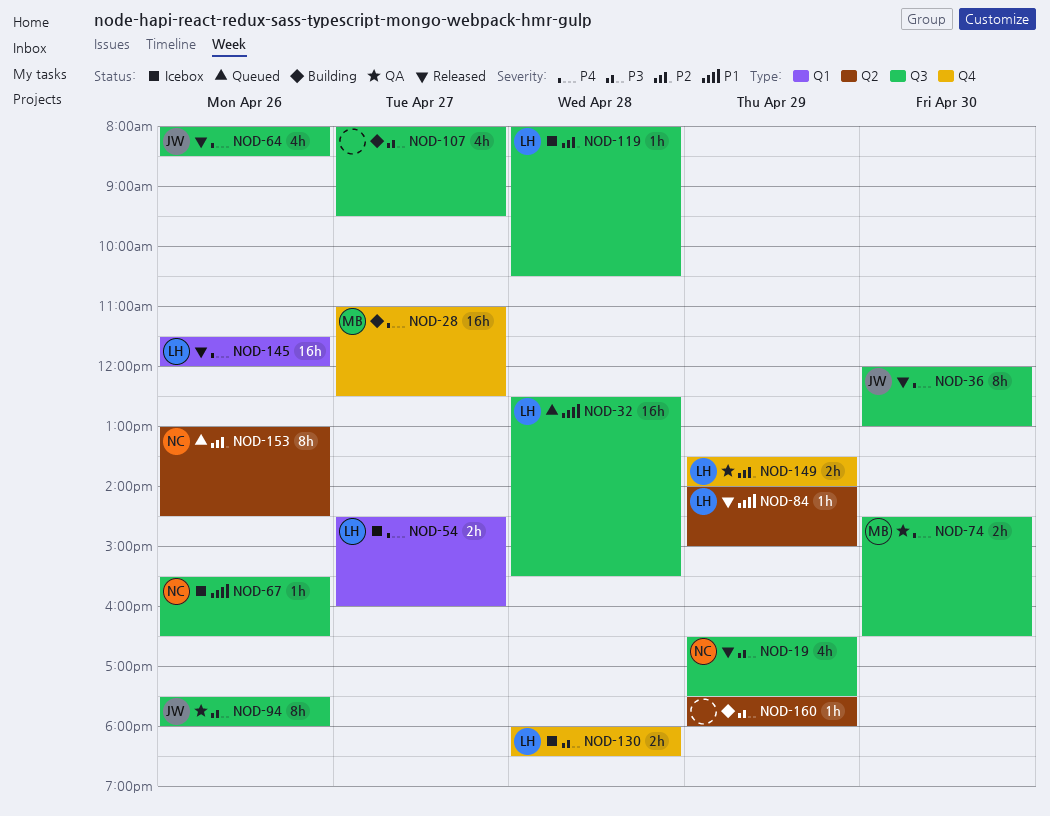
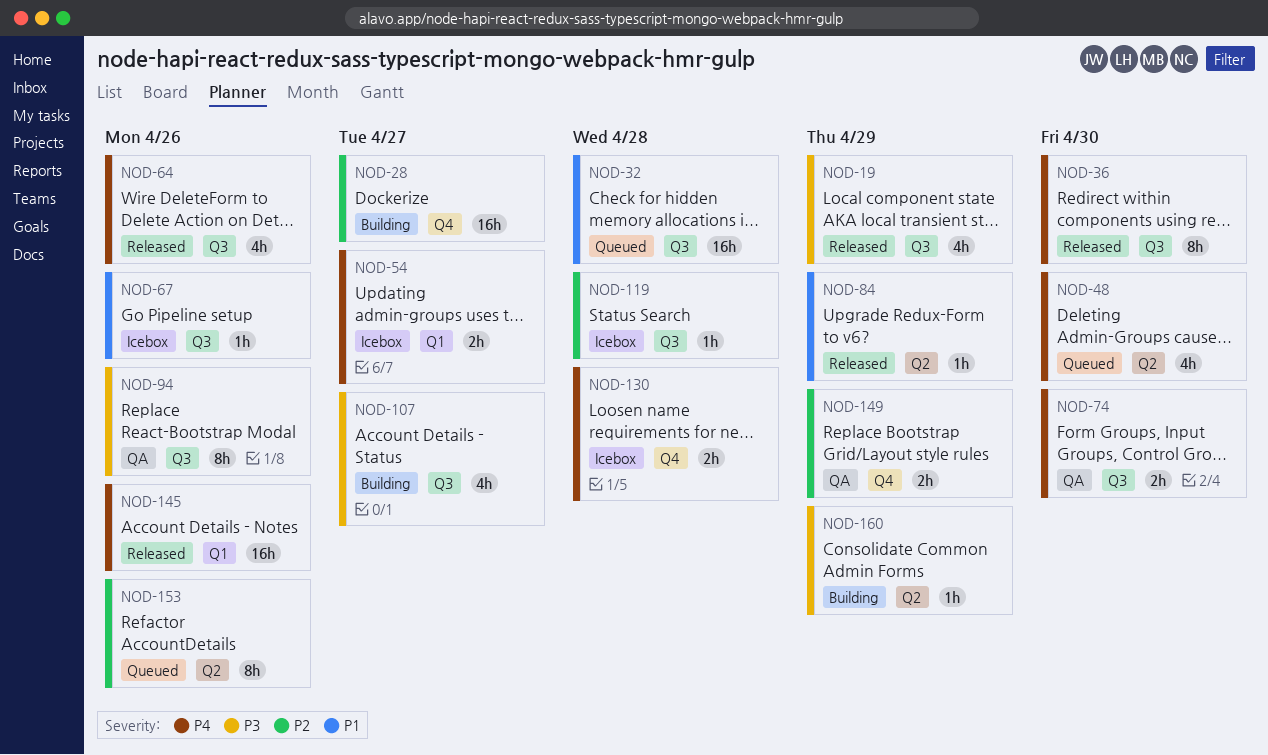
NOD-28, priority: P4 -> P2
NOD-48: none -> present
NOD-130, priority: P3 -> P4

